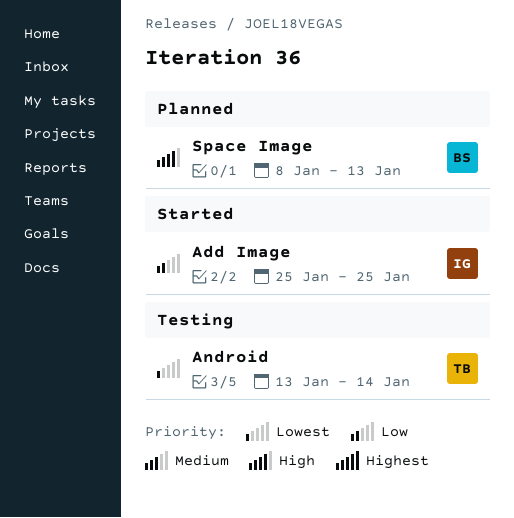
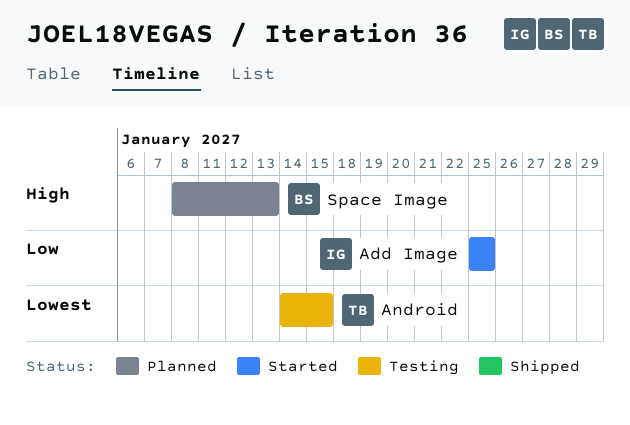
Android, start: Jan 13 -> Jan 14
Android, due: Jan 14 -> Jan 15

